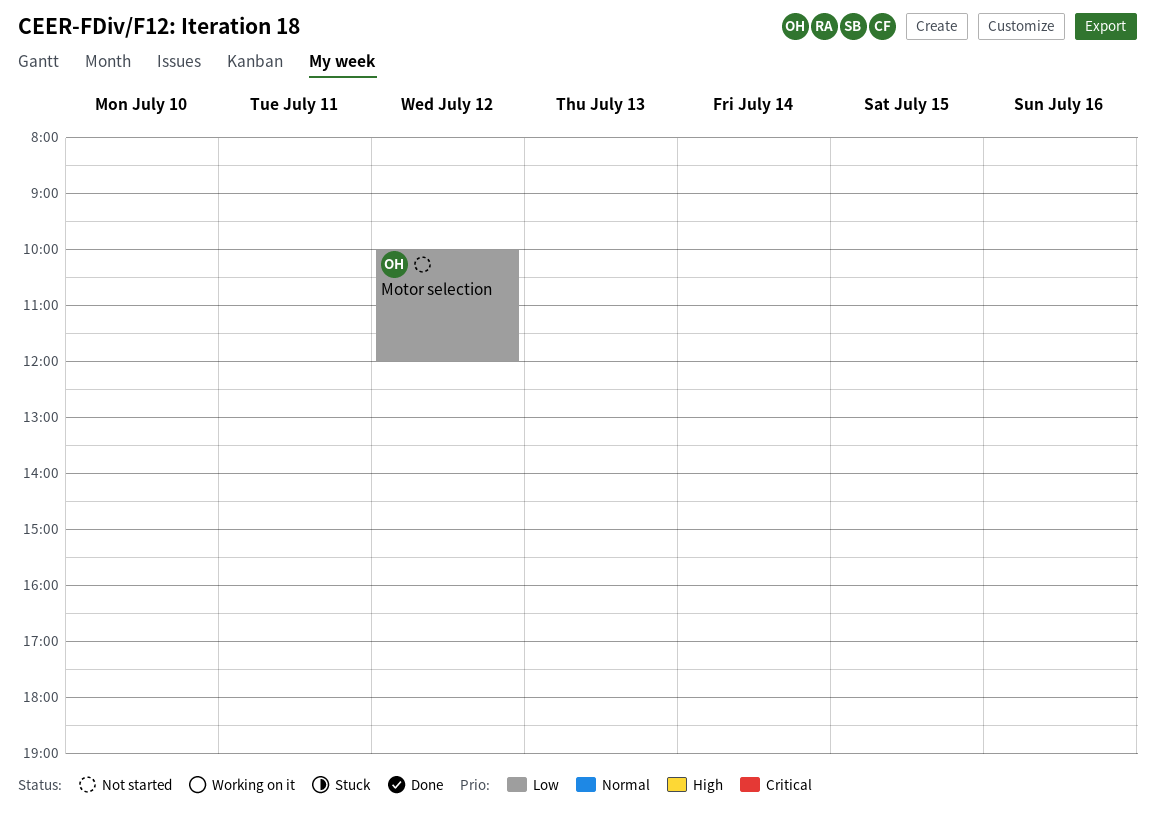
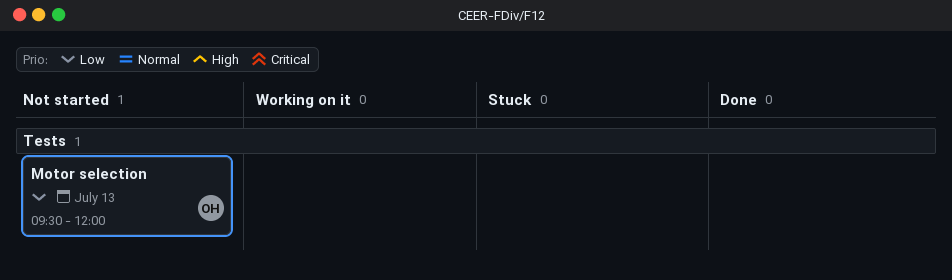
Motor selection, day: Jul 12 -> Jul 13
Motor selection, begins: 10:00 -> 09:30

